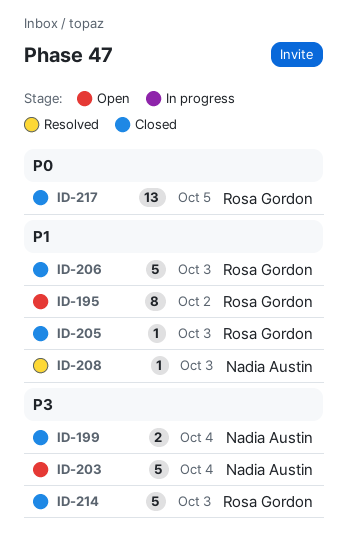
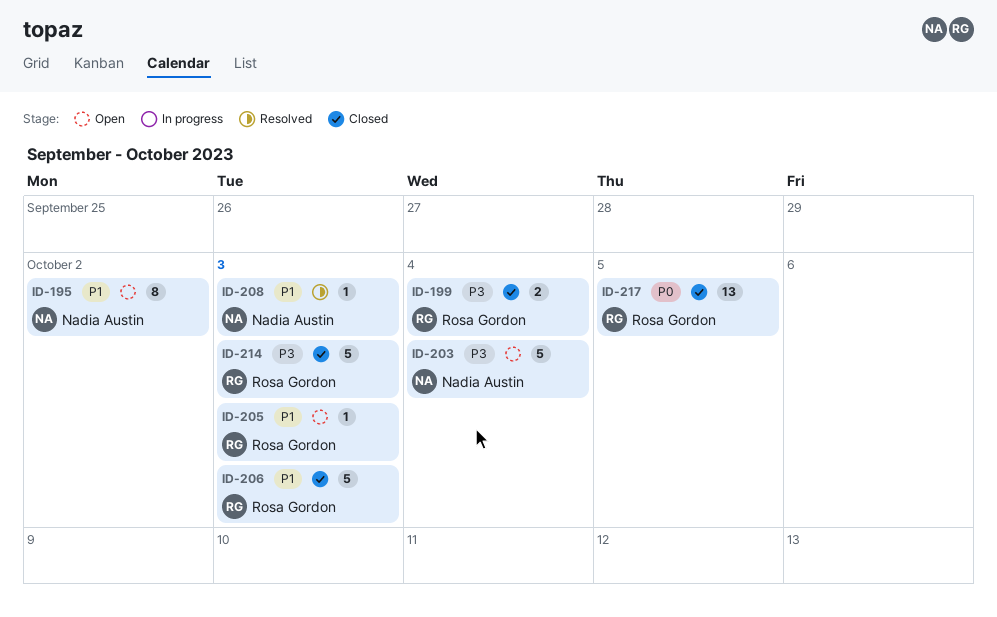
ID-195, owner: Rosa Gordon -> Nadia Austin
ID-199, owner: Nadia Austin -> Rosa Gordon
ID-205, status: Closed -> Open

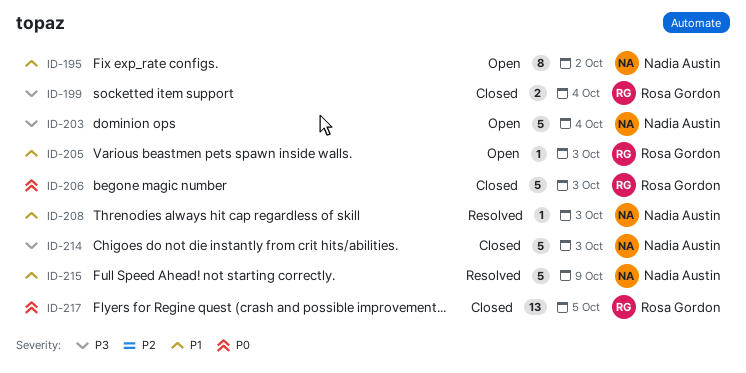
ID-206, priority: P1 -> P0
ID-214, owner: Rosa Gordon -> Nadia Austin
ID-215: none -> present

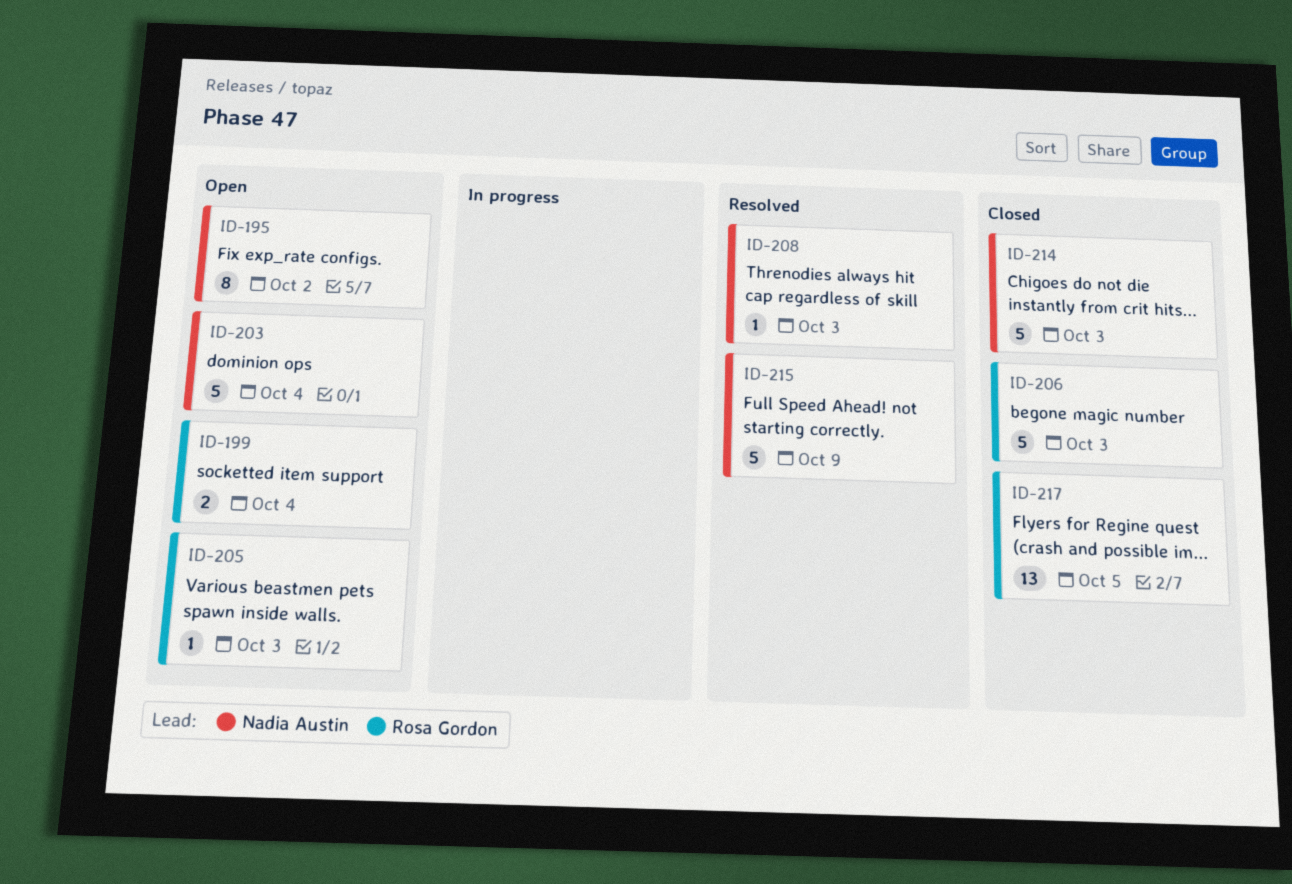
ID-199, status: Closed -> Open

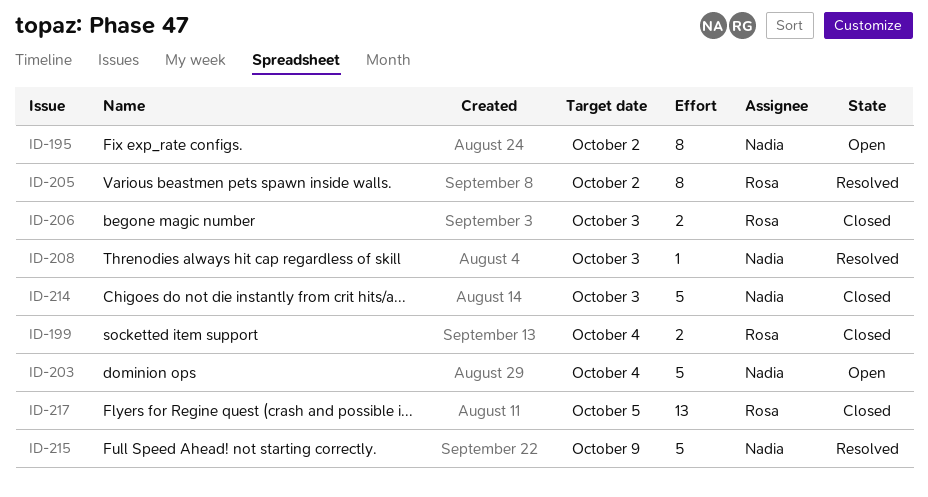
ID-199, status: Open -> Closed
ID-205, status: Open -> Resolved
ID-205, estimate: 1 -> 8
ID-205, due: Oct 3 -> Oct 2
ID-206, estimate: 5 -> 2

